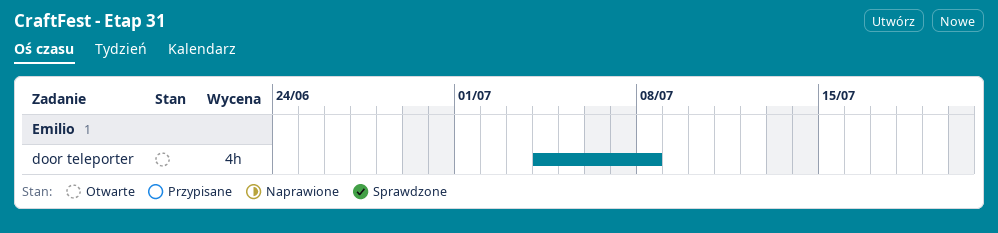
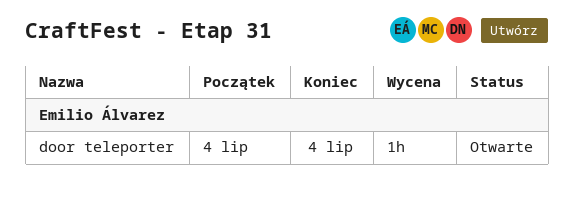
door teleporter, estimate: 4h -> 1h
door teleporter, due: Jul 8 -> Jul 4

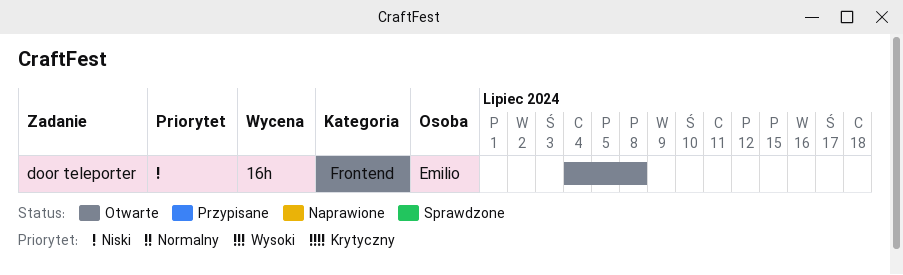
door teleporter, estimate: 1h -> 16h
door teleporter, due: Jul 4 -> Jul 8

